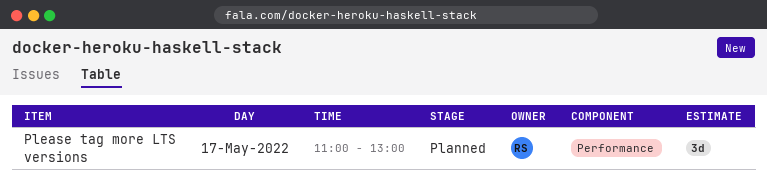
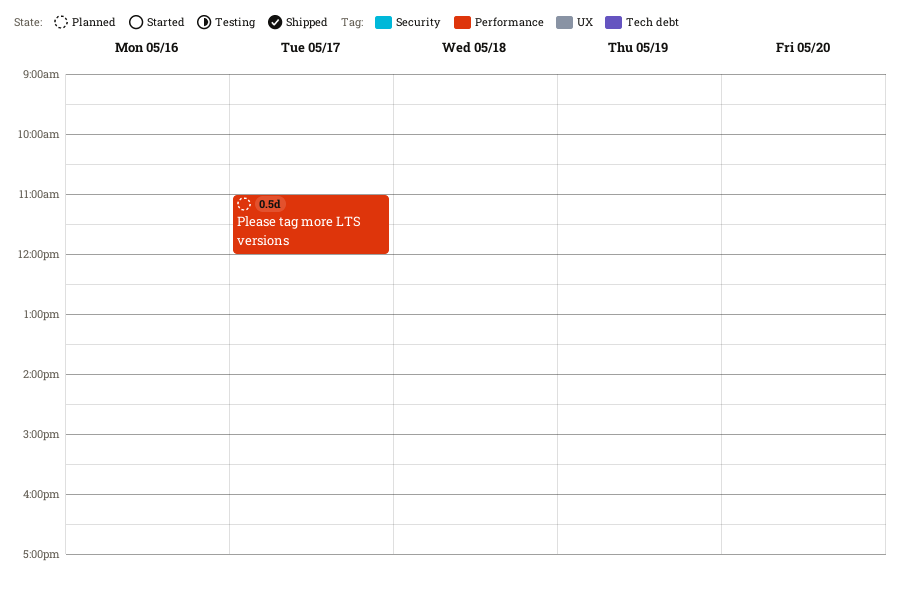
Please tag more LTS versions, estimate: 3d -> 0.5d
Please tag more LTS versions, ends: 13:00 -> 12:00

